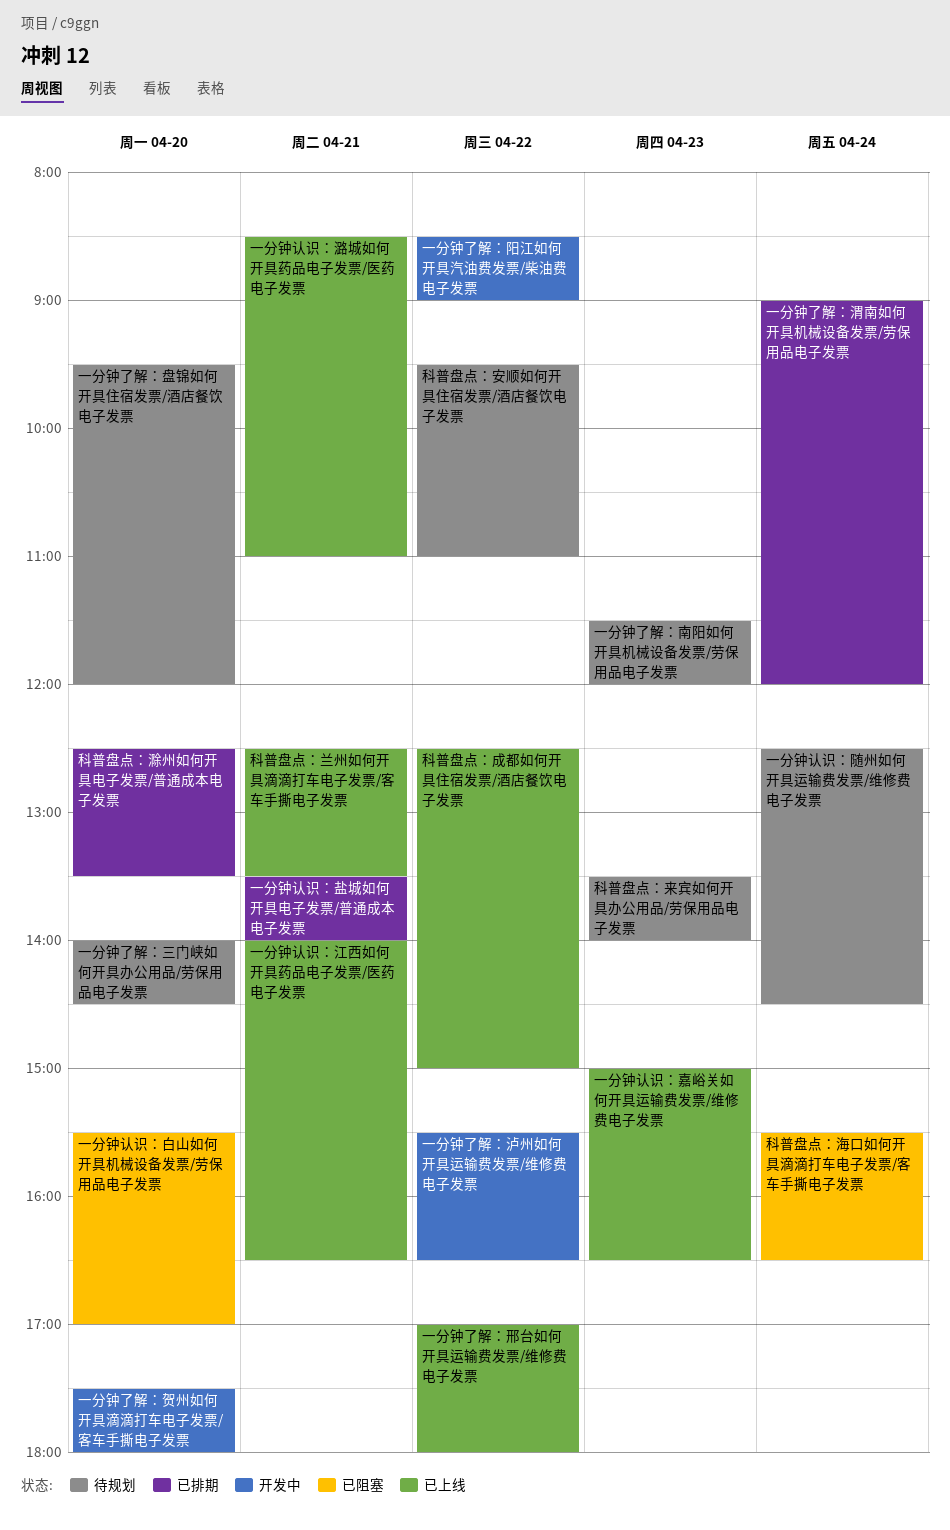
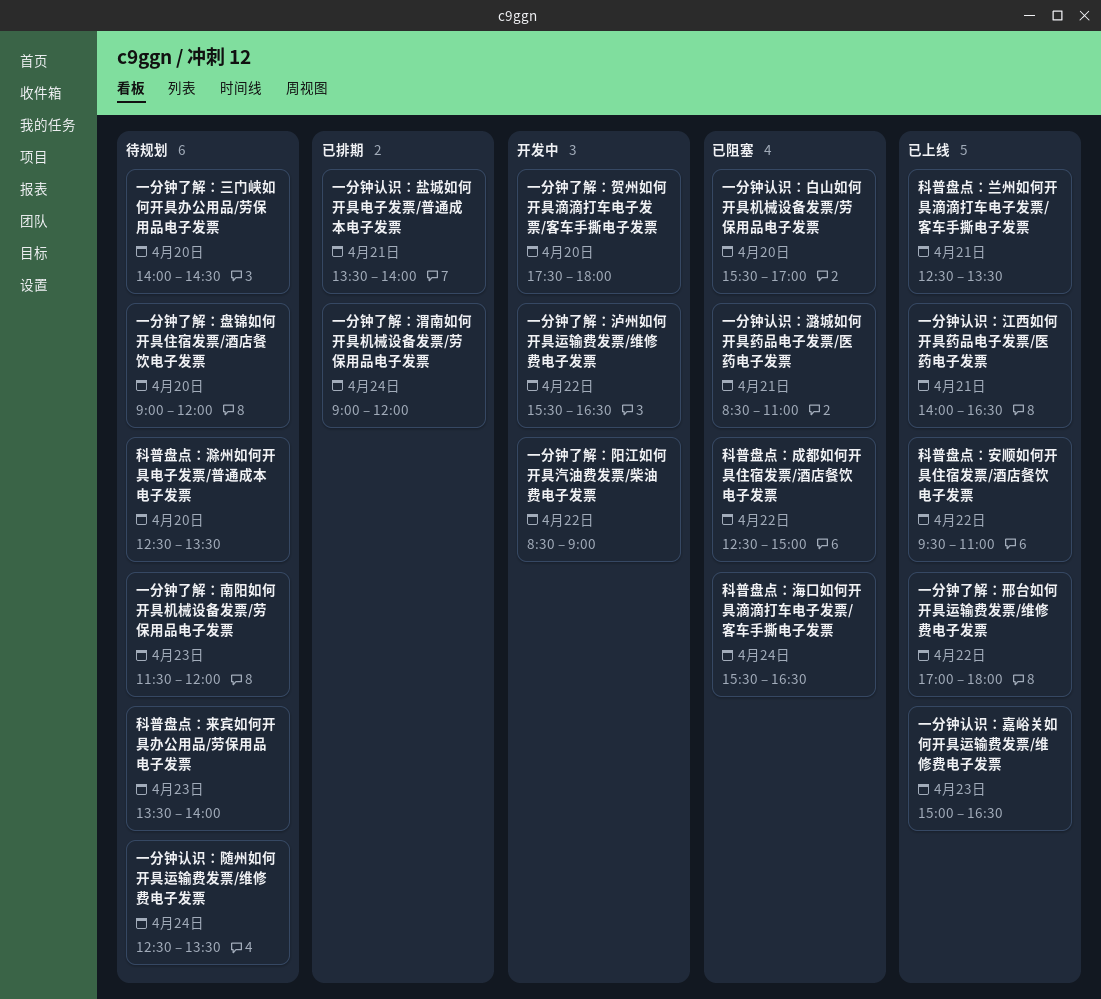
一分钟了解：盘锦如何开具住宿发票/酒店餐饮电子发票, begins: 09:30 -> 09:00
一分钟认识：潞城如何开具药品电子发票/医药电子发票, status: 已上线 -> 已阻塞
一分钟认识：随州如何开具运输费发票/维修费电子发票, ends: 14:30 -> 13:30
科普盘点：安顺如何开具住宿发票/酒店餐饮电子发票, status: 待规划 -> 已上线
科普盘点：成都如何开具住宿发票/酒店餐饮电子发票, status: 已上线 -> 已阻塞
科普盘点：滁州如何开具电子发票/普通成本电子发票, status: 已排期 -> 待规划

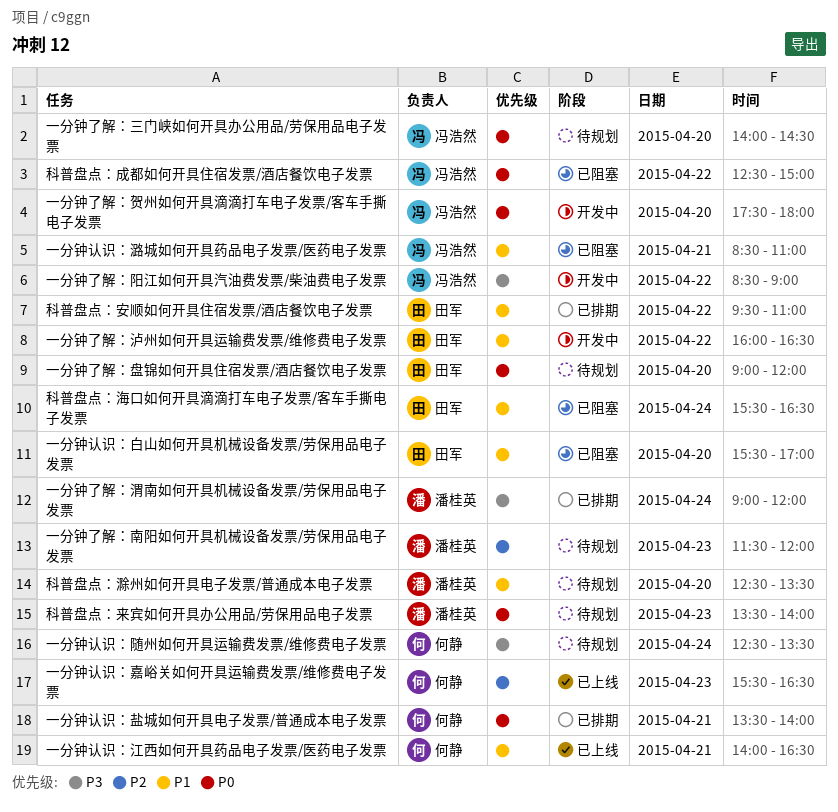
一分钟了解：泸州如何开具运输费发票/维修费电子发票, begins: 15:30 -> 16:00
一分钟了解：邢台如何开具运输费发票/维修费电子发票: present -> none
一分钟认识：嘉峪关如何开具运输费发票/维修费电子发票, begins: 15:00 -> 15:30
科普盘点：兰州如何开具滴滴打车电子发票/客车手撕电子发票: present -> none
科普盘点：安顺如何开具住宿发票/酒店餐饮电子发票, status: 已上线 -> 已排期

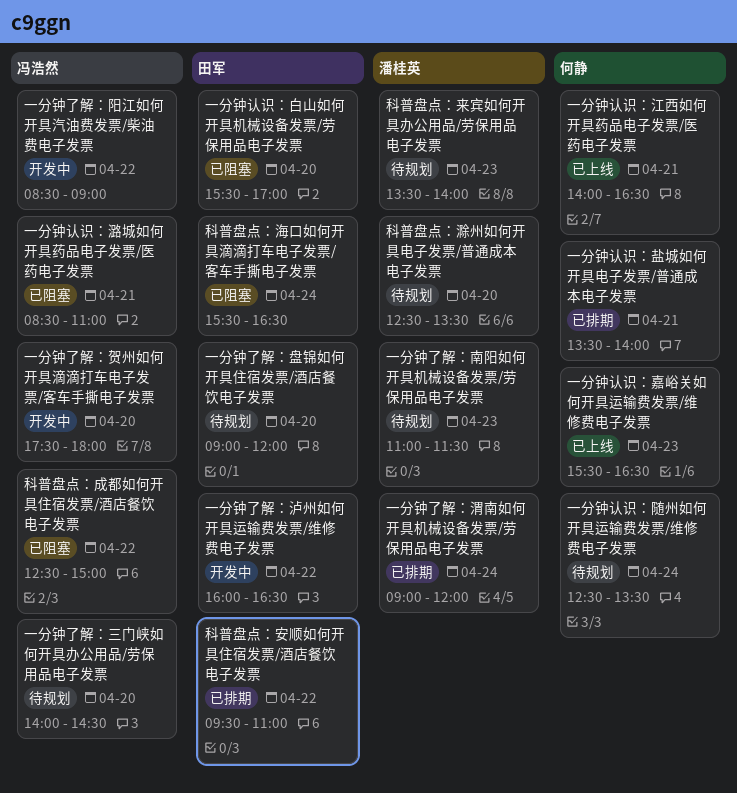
一分钟了解：南阳如何开具机械设备发票/劳保用品电子发票, begins: 11:30 -> 11:00
一分钟了解：南阳如何开具机械设备发票/劳保用品电子发票, ends: 12:00 -> 11:30

